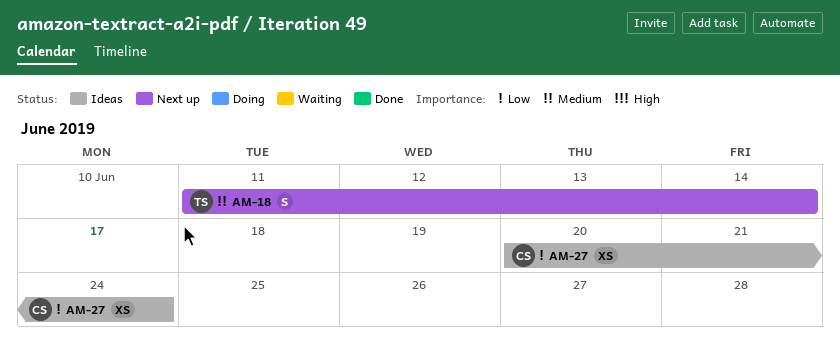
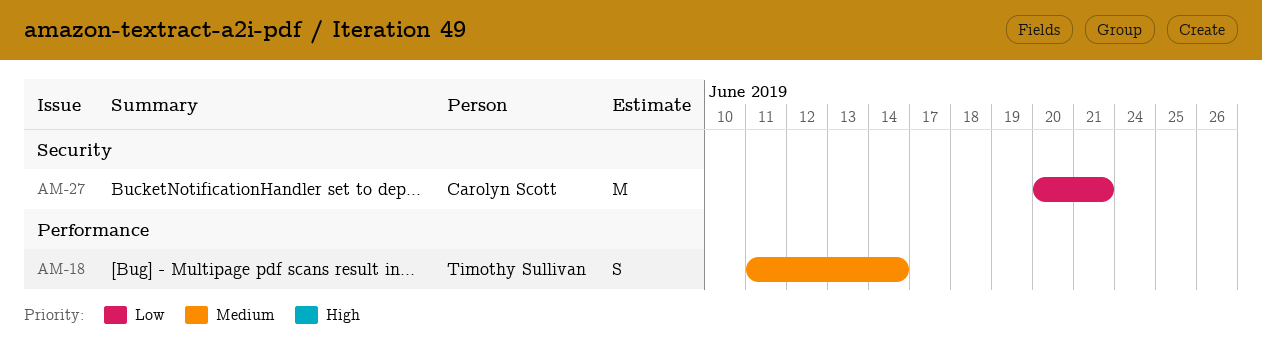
AM-27, estimate: XS -> M
AM-27, due: Jun 24 -> Jun 21

